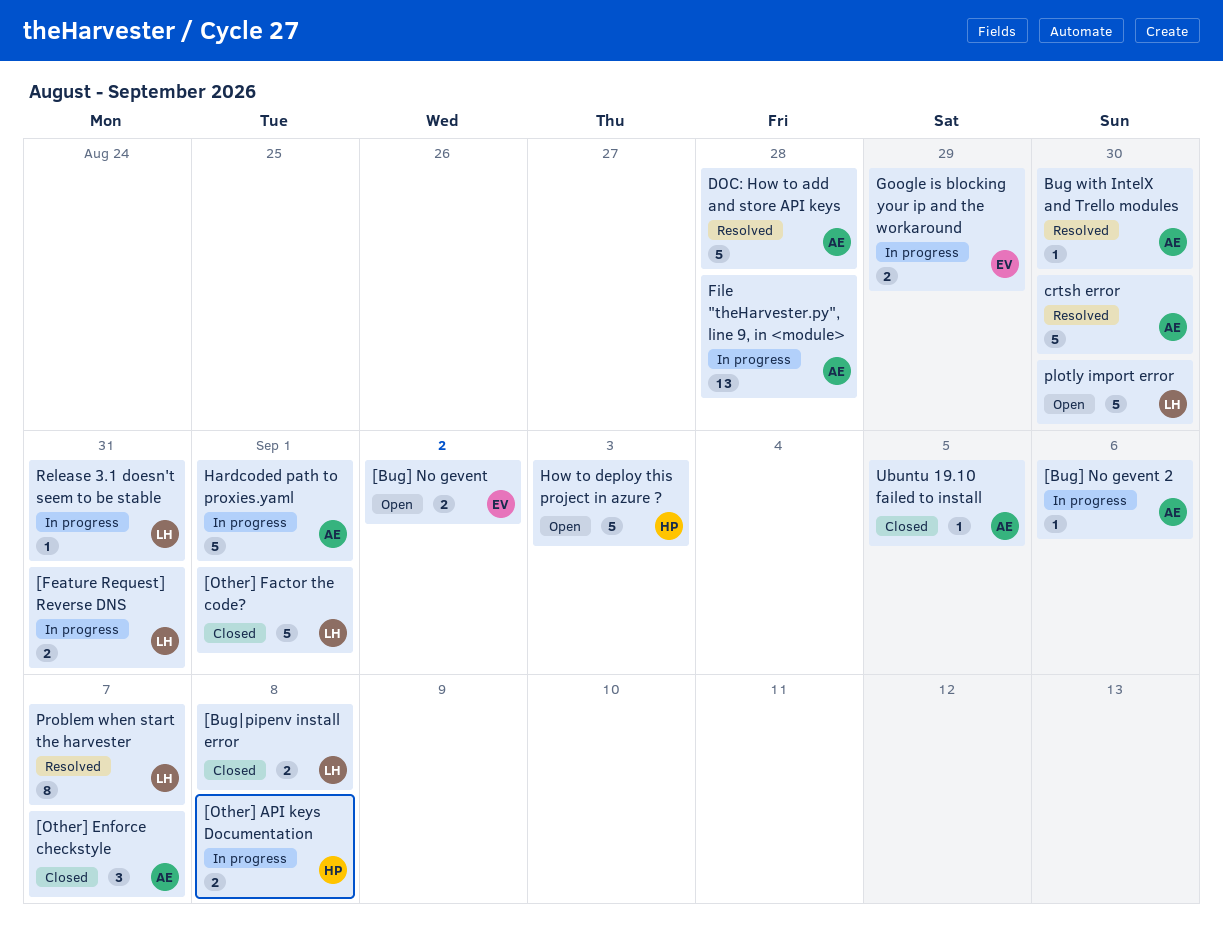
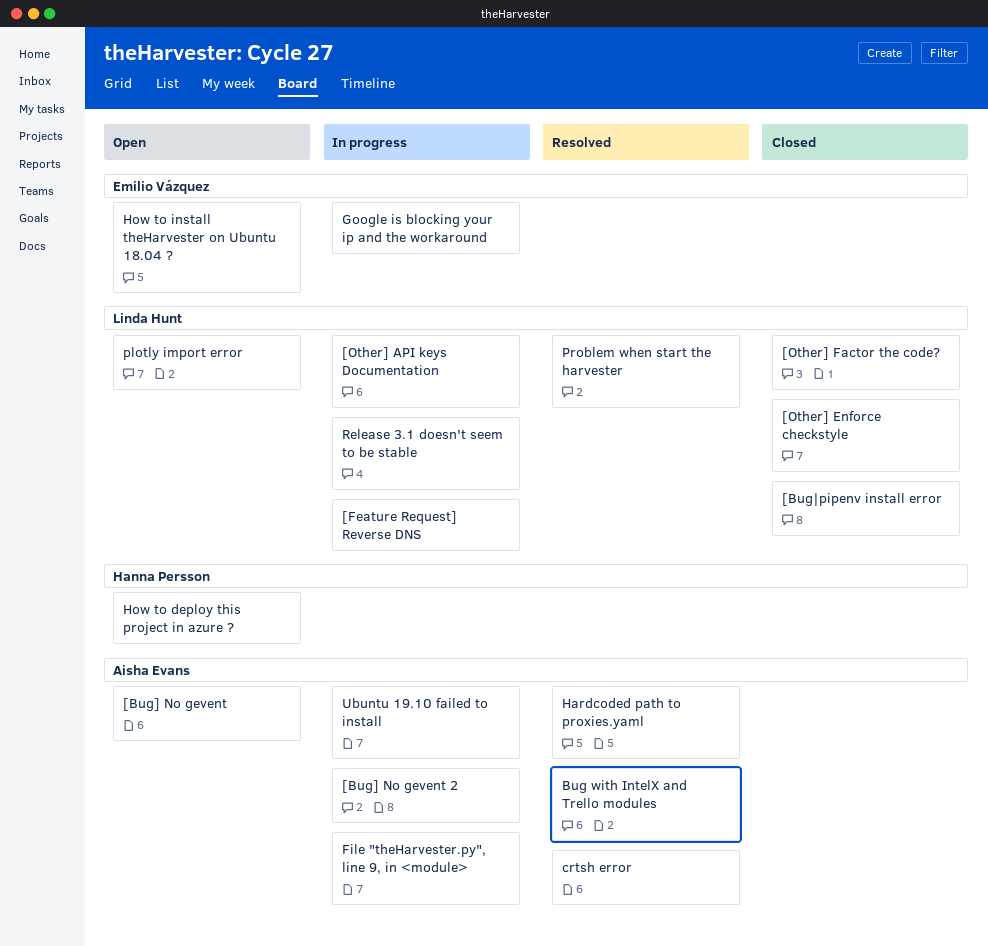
[Bug] No gevent, owner: Emilio Vázquez -> Aisha Evans
[Other] API keys Documentation, owner: Hanna Persson -> Linda Hunt
[Other] Enforce checkstyle, owner: Aisha Evans -> Linda Hunt
DOC: How to add and store API keys: present -> none
Hardcoded path to proxies.yaml, status: In progress -> Resolved
How to install theHarvester on Ubuntu 18.04 ?: none -> present
Ubuntu 19.10 failed to install, status: Closed -> In progress

